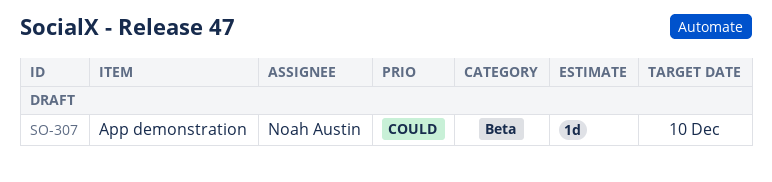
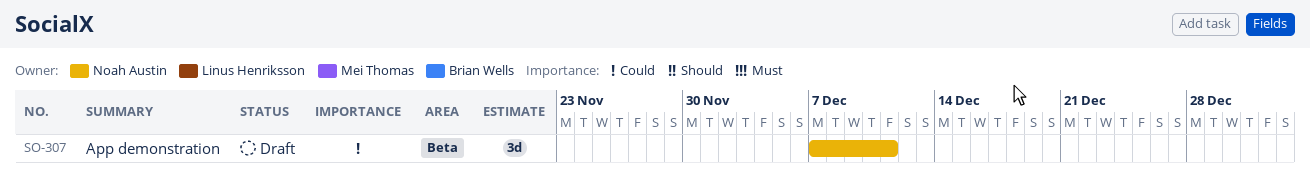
SO-307, estimate: 1d -> 3d
SO-307, due: Dec 10 -> Dec 11

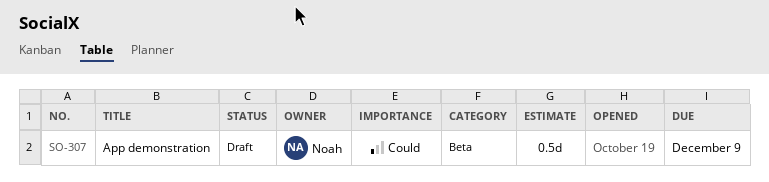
SO-307, estimate: 3d -> 0.5d
SO-307, due: Dec 11 -> Dec 9

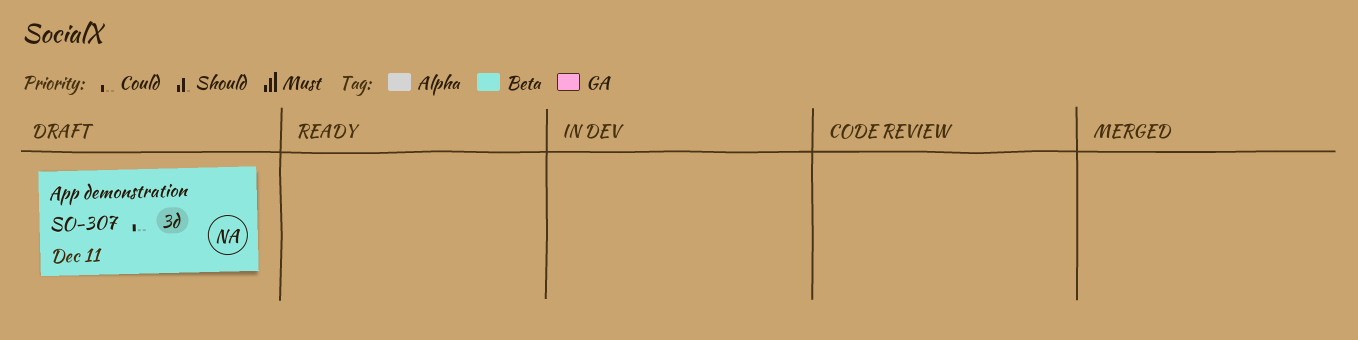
SO-307, estimate: 0.5d -> 3d
SO-307, due: Dec 9 -> Dec 11

